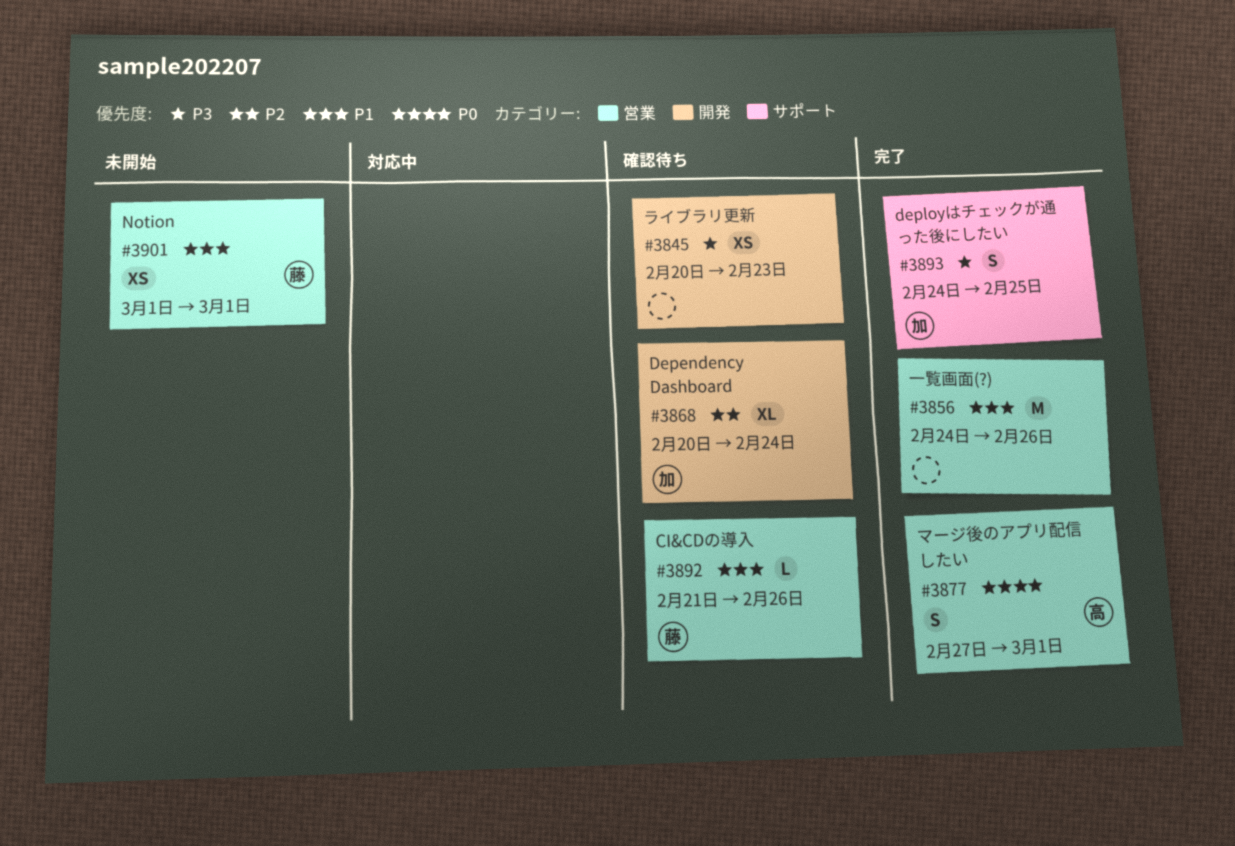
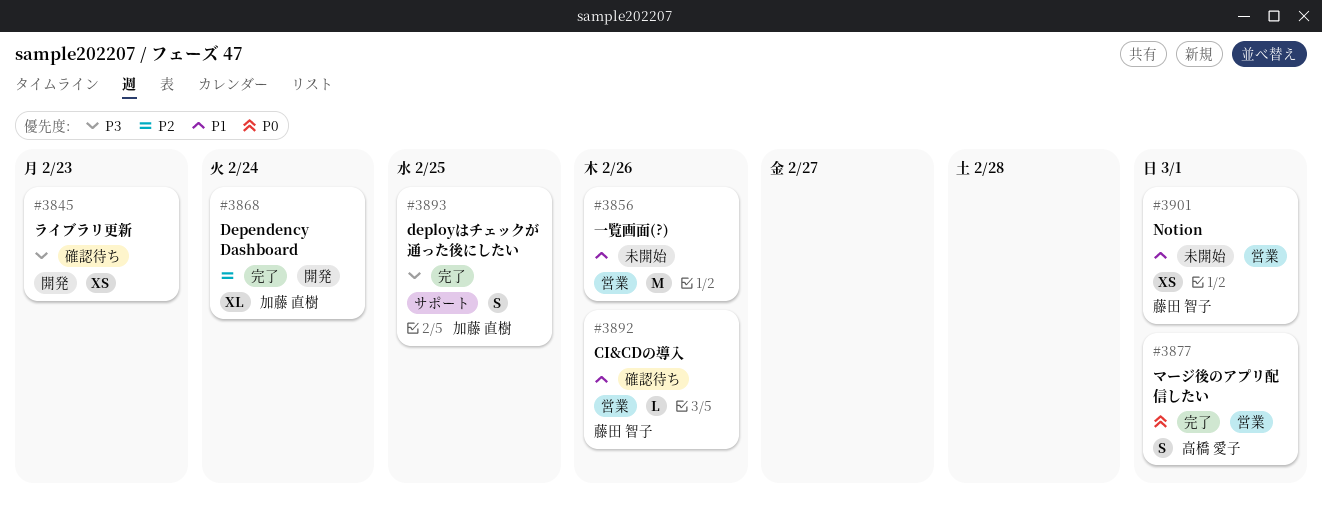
#3856, status: 完了 -> 未開始
#3868, status: 確認待ち -> 完了

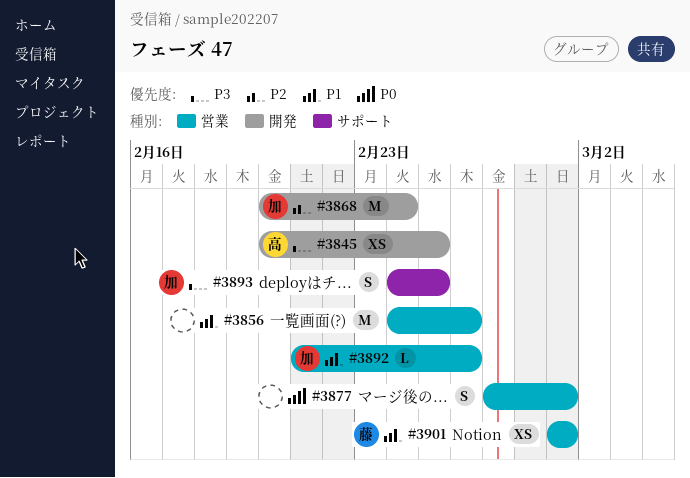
#3845, owner: none -> 高橋 愛子
#3845, due: Feb 23 -> Feb 25
#3868, estimate: XL -> M
#3877, owner: 高橋 愛子 -> none
#3892, owner: 藤田 智子 -> 加藤 直樹

